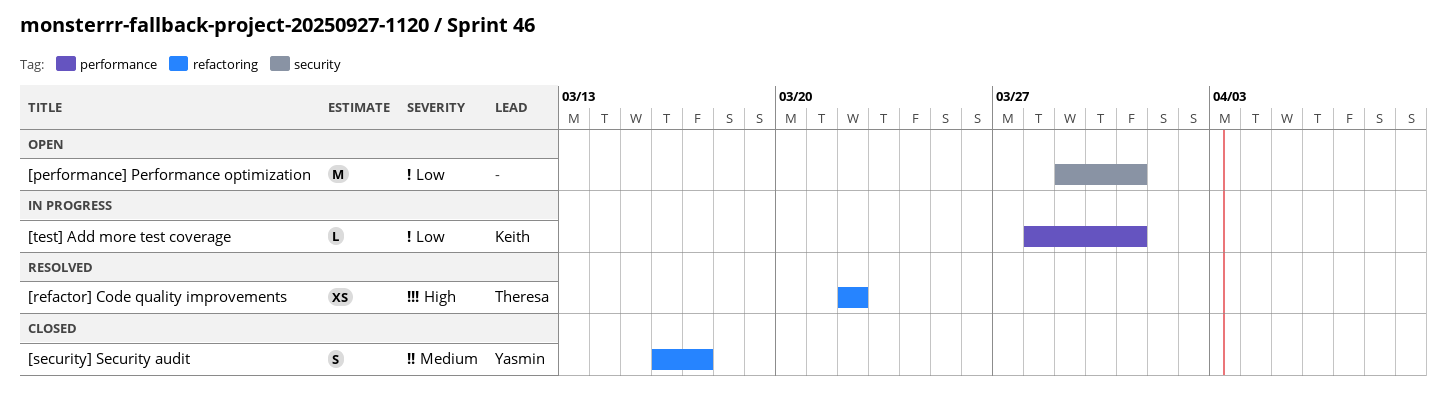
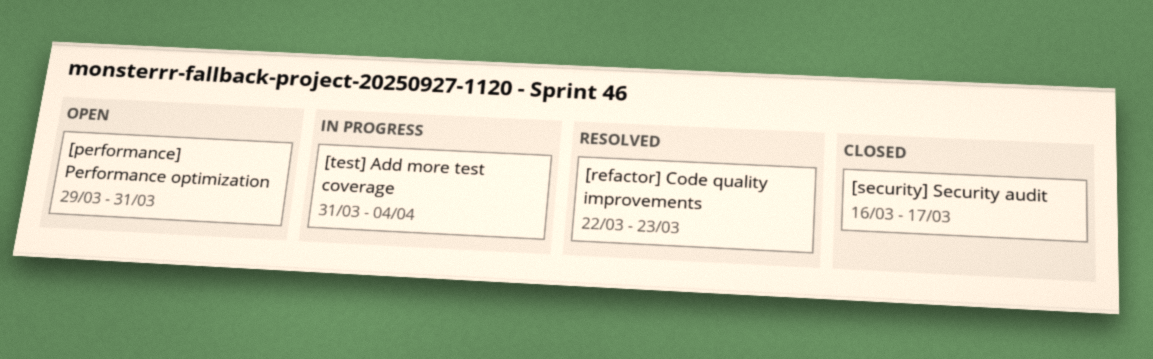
[refactor] Code quality improvements, due: Mar 22 -> Mar 23
[test] Add more test coverage, start: Mar 28 -> Mar 31
[test] Add more test coverage, due: Mar 31 -> Apr 4

